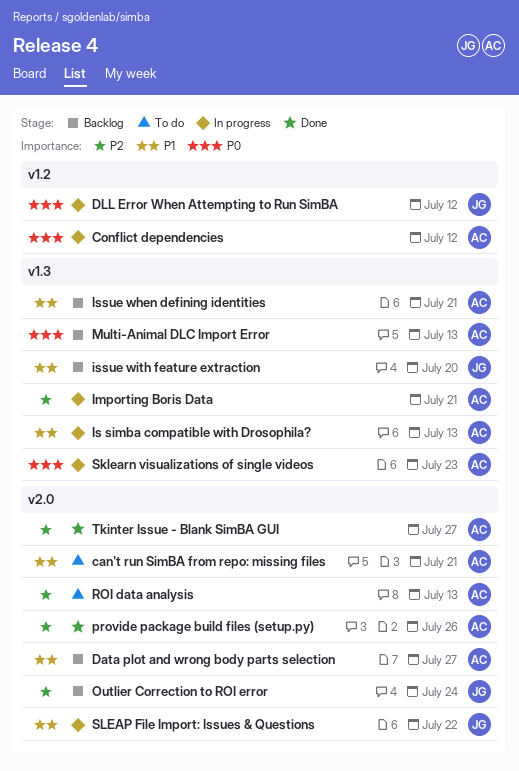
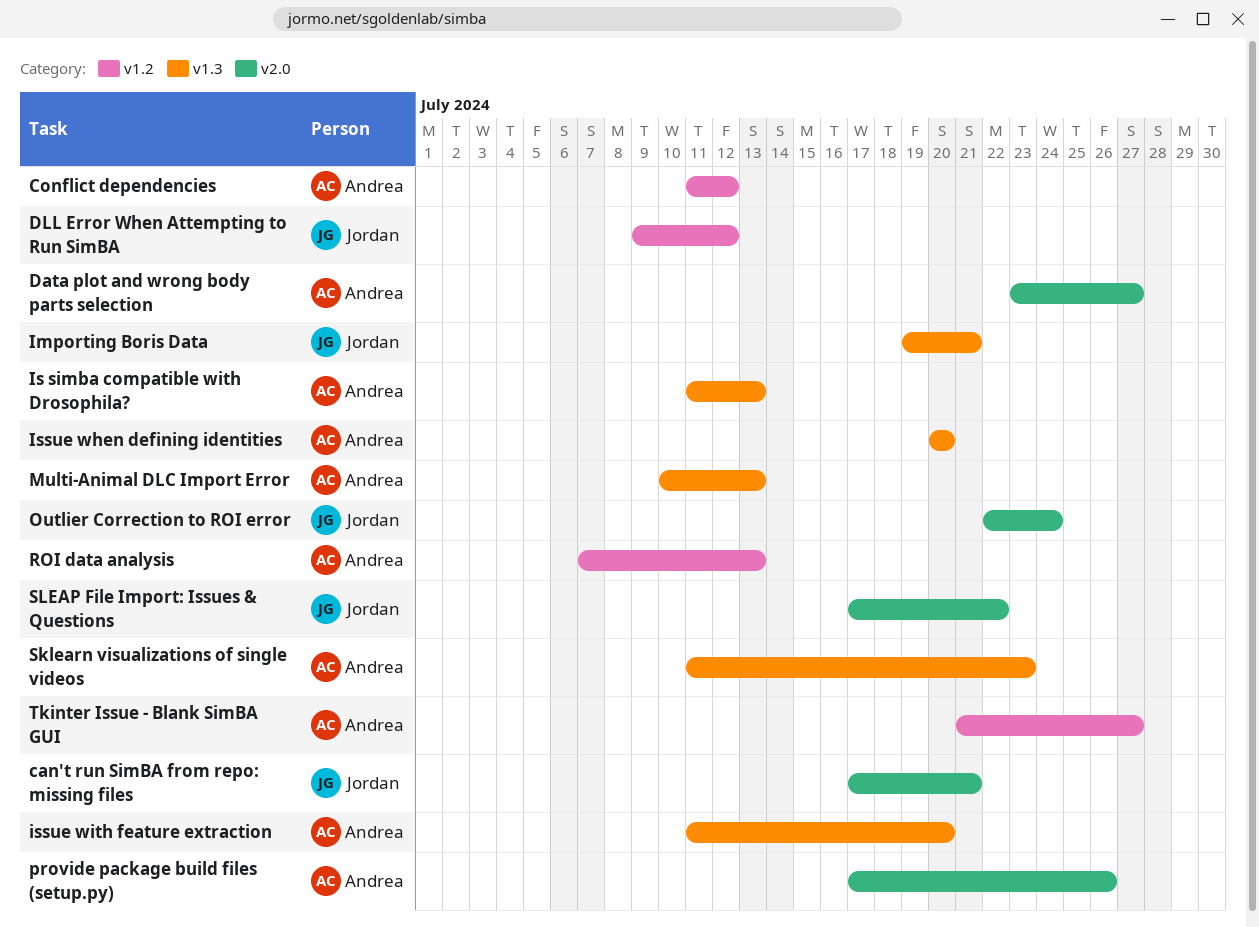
can't run SimBA from repo: missing files, owner: Andrea -> Jordan
Importing Boris Data, owner: Andrea -> Jordan
Issue when defining identities, due: Jul 21 -> Jul 20
issue with feature extraction, owner: Jordan -> Andrea
ROI data analysis, label: v2.0 -> v1.2
Tkinter Issue - Blank SimBA GUI, label: v2.0 -> v1.2

